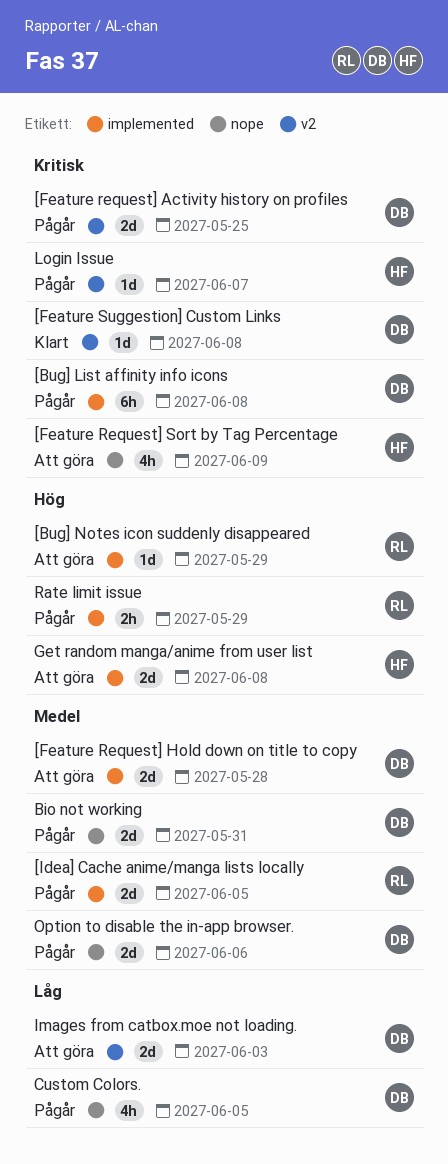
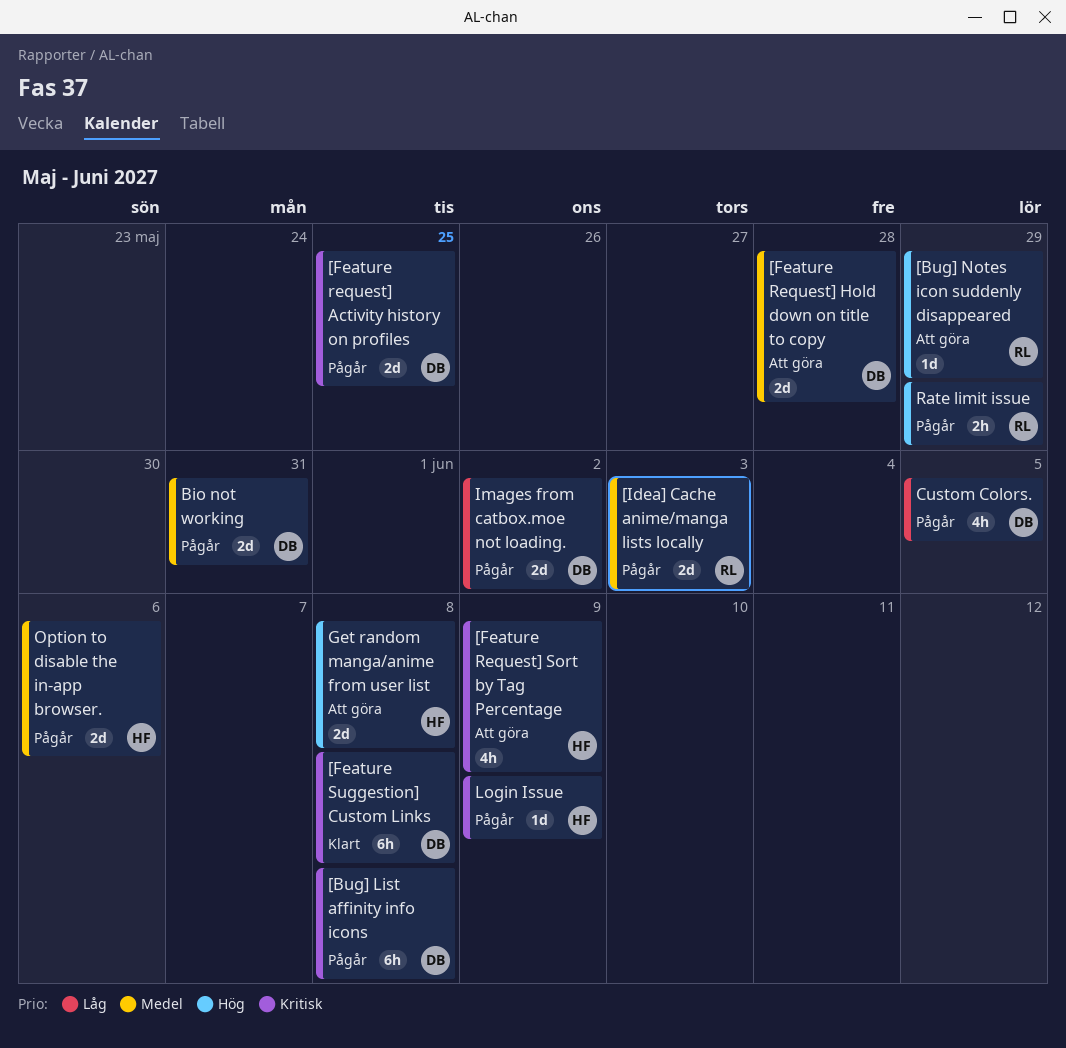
[Feature Suggestion] Custom Links, estimate: 1d -> 6h
[Idea] Cache anime/manga lists locally, due: Jun 5 -> Jun 3
Images from catbox.moe not loading., status: Att göra -> Pågår
Images from catbox.moe not loading., due: Jun 3 -> Jun 2
Login Issue, due: Jun 7 -> Jun 9
Option to disable the in-app browser., owner: DB -> HF

